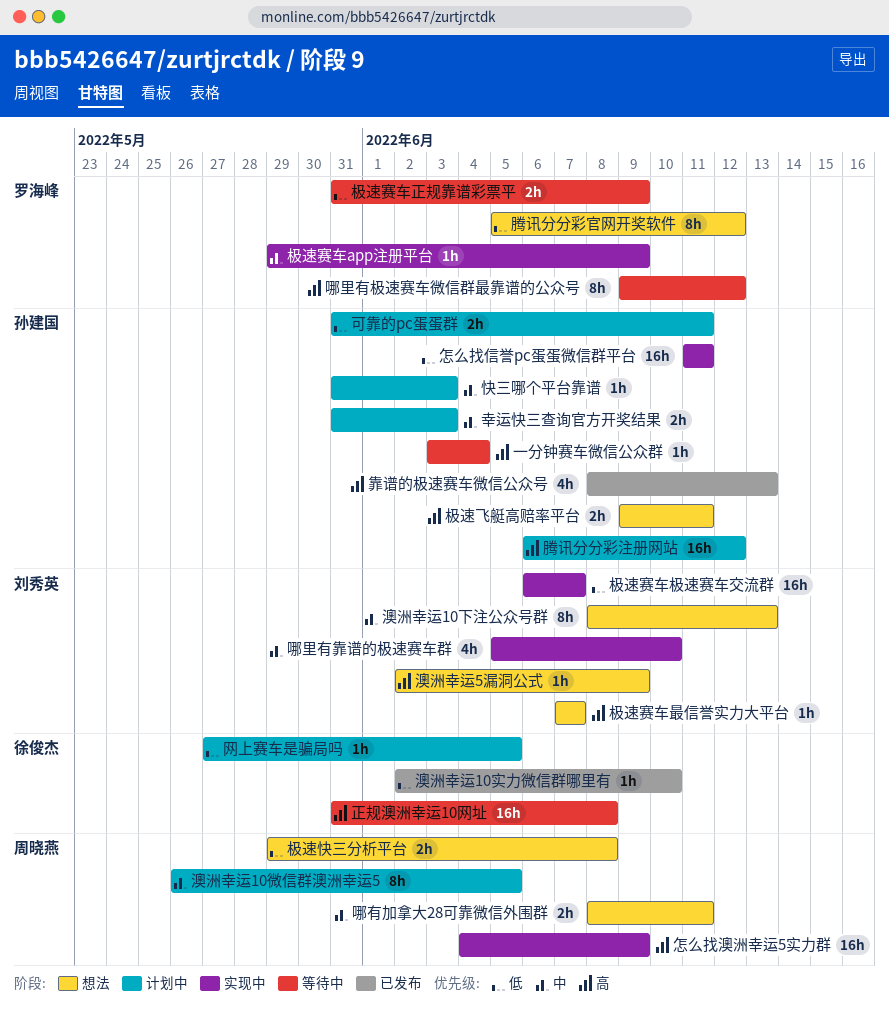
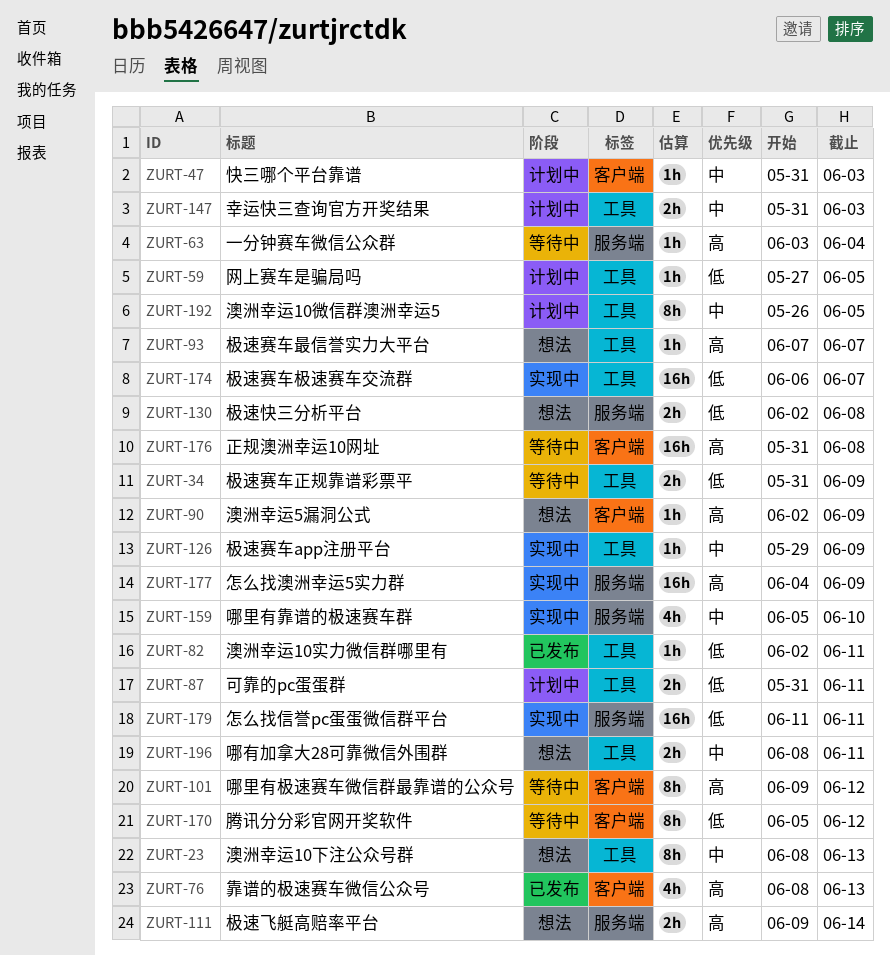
极速快三分析平台, start: May 29 -> Jun 2
极速飞艇高赔率平台, due: Jun 11 -> Jun 14
澳洲幸运10实力微信群哪里有, due: Jun 10 -> Jun 11
腾讯分分彩官网开奖软件, status: 想法 -> 等待中
腾讯分分彩注册网站: present -> none

